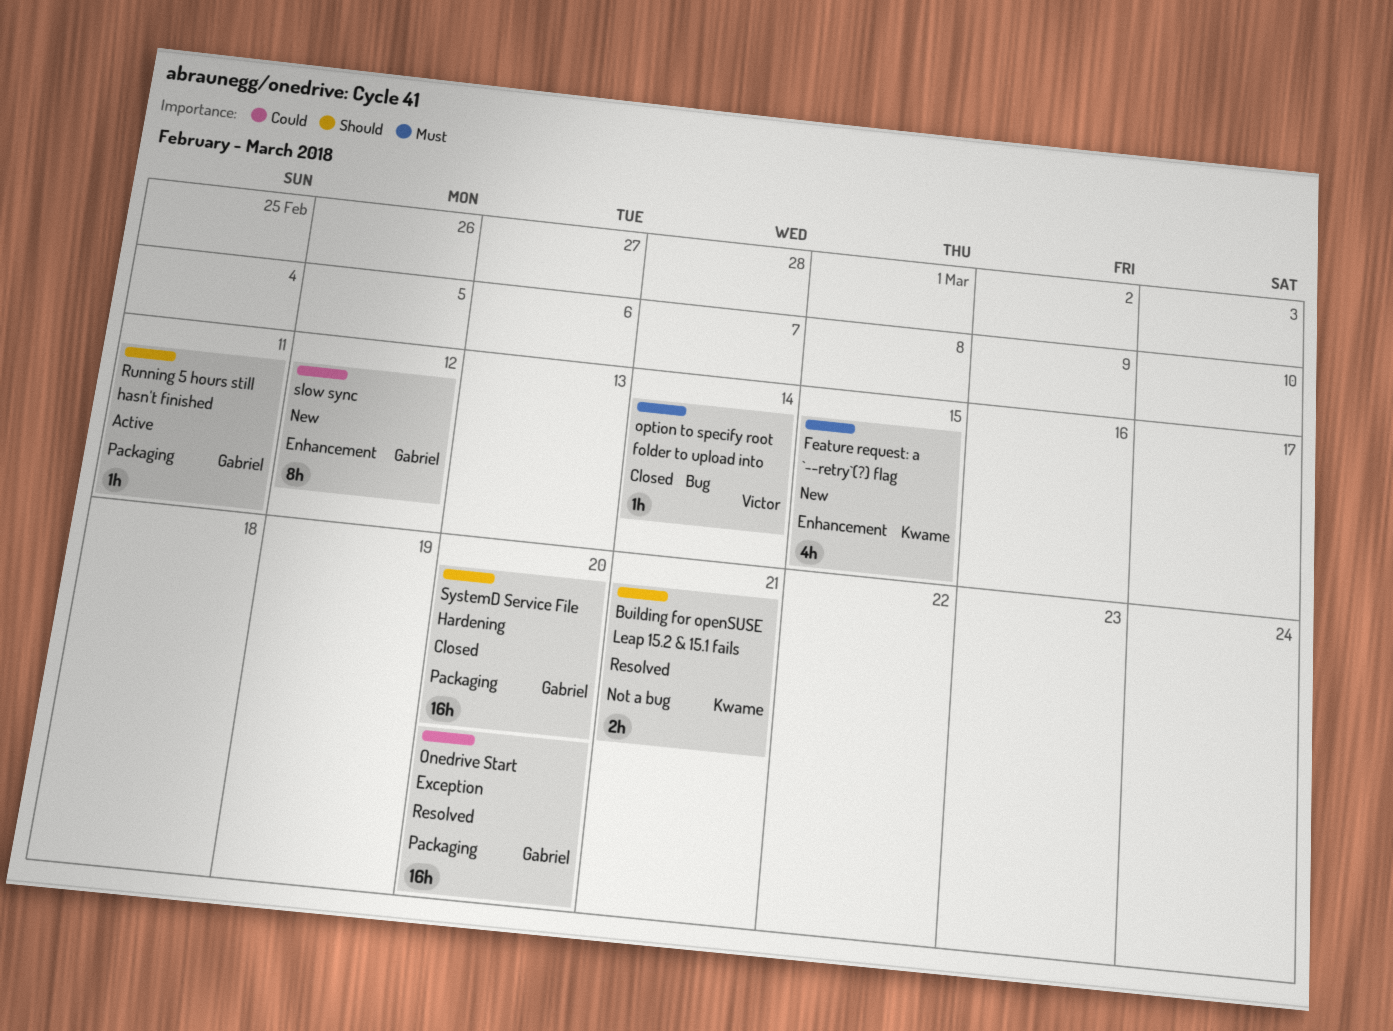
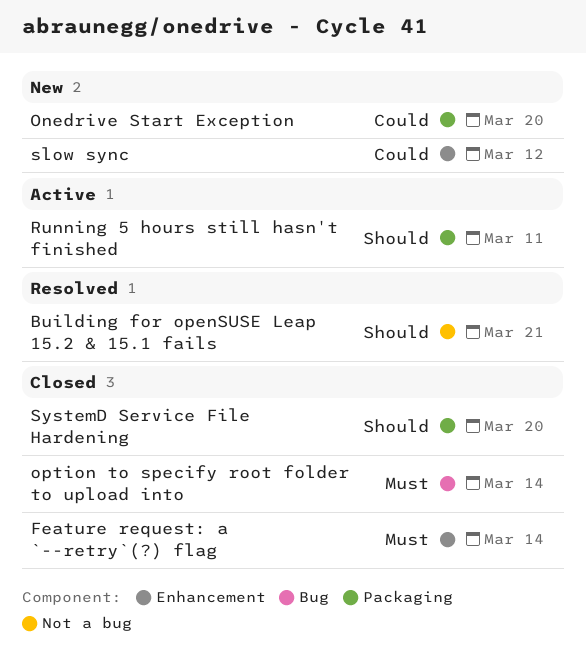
Feature request: a `--retry`(?) flag, status: New -> Closed
Feature request: a `--retry`(?) flag, due: Mar 15 -> Mar 14
Onedrive Start Exception, status: Resolved -> New

